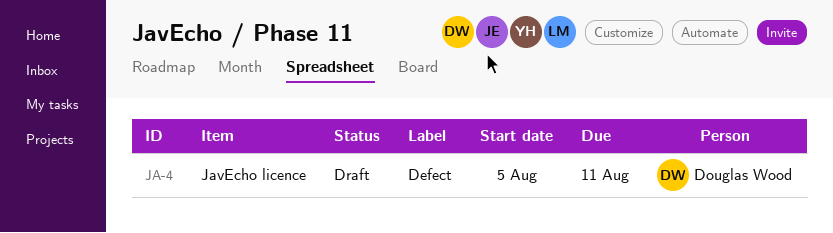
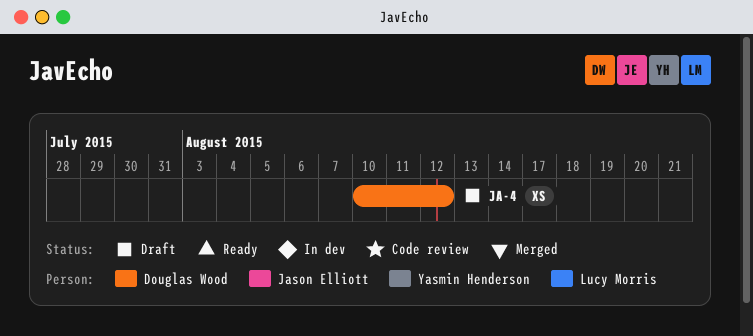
JA-4, start: Aug 5 -> Aug 10
JA-4, due: Aug 11 -> Aug 12

